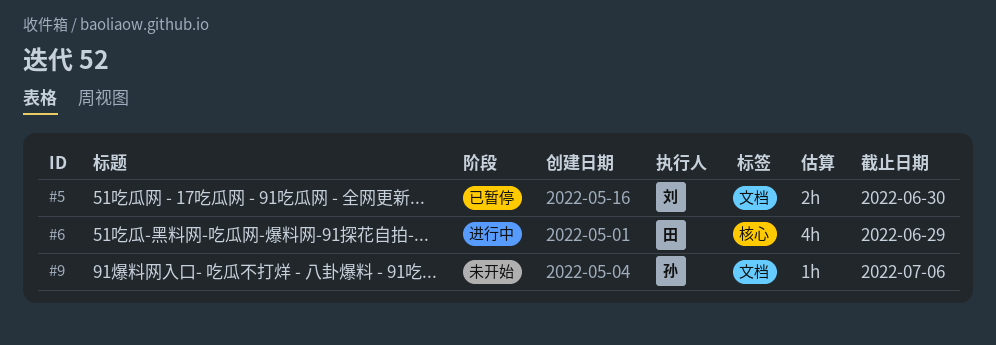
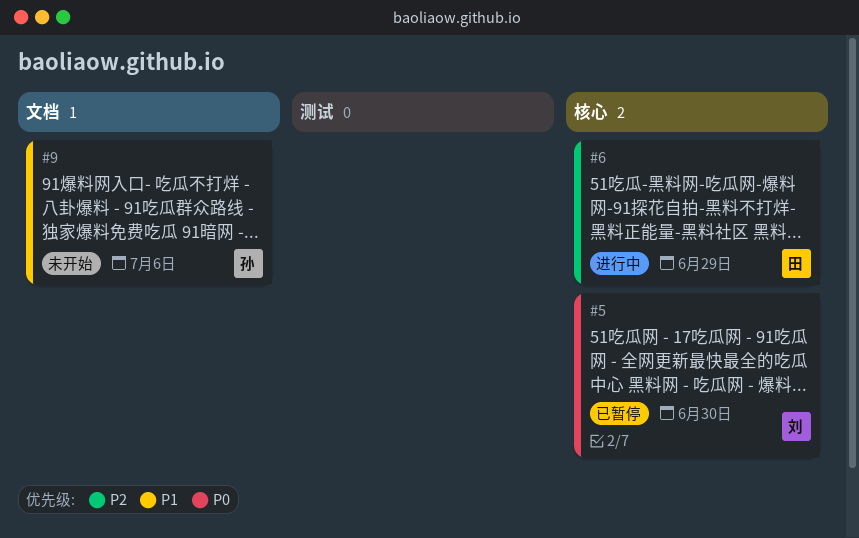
#5, label: 文档 -> 核心

